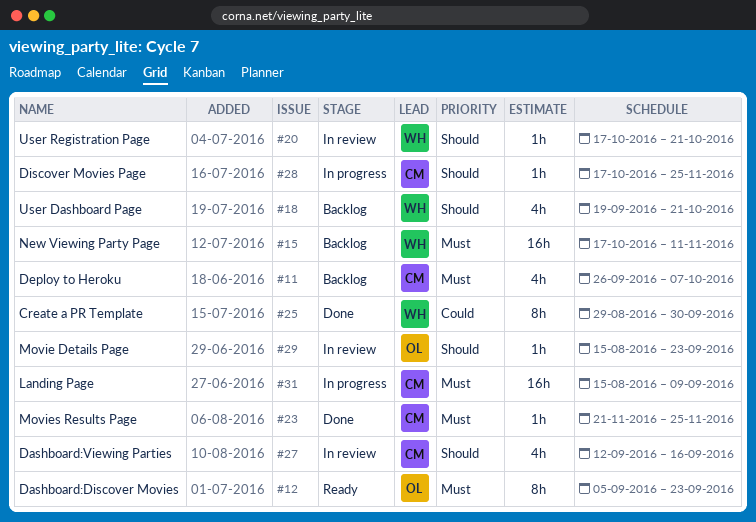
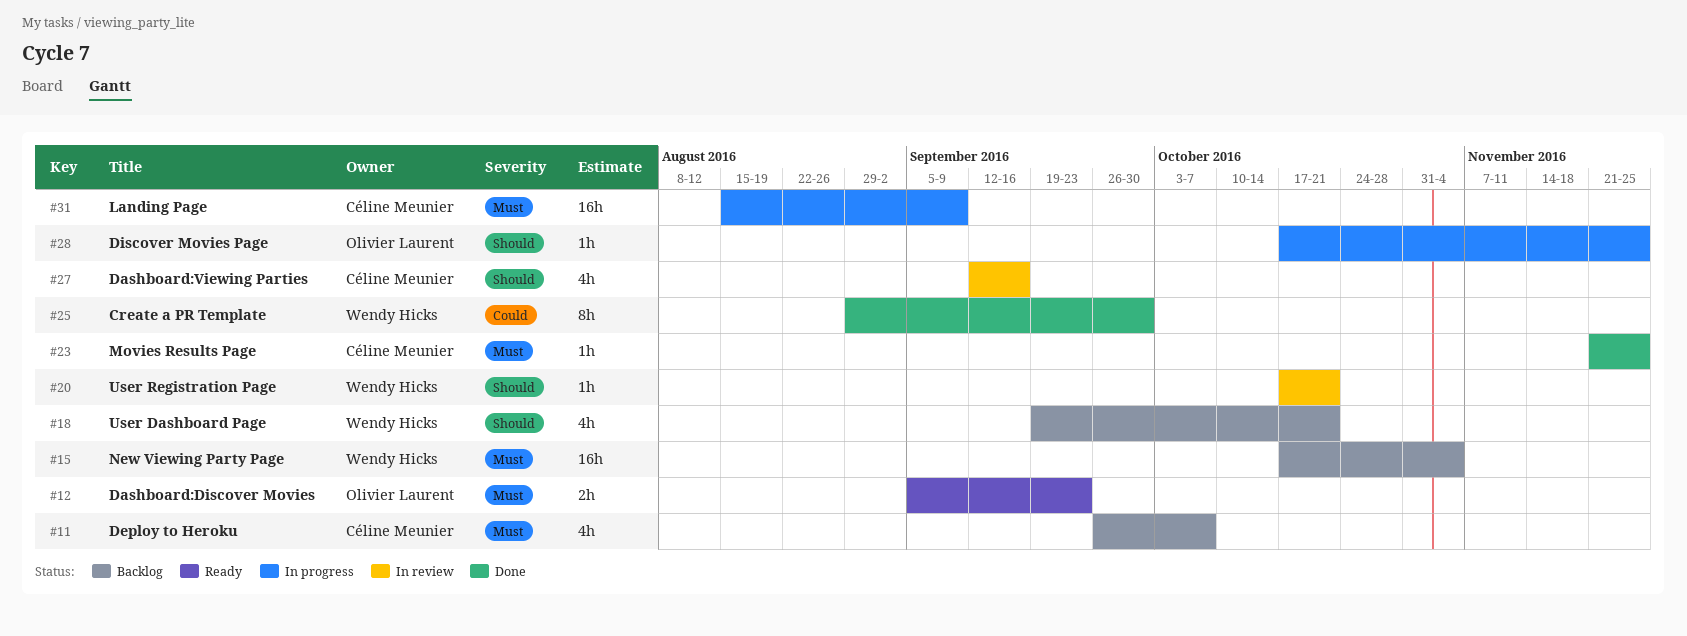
#12, estimate: 8h -> 2h
#15, due: Nov 11 -> Nov 4
#28, owner: Céline Meunier -> Olivier Laurent
#29: present -> none

